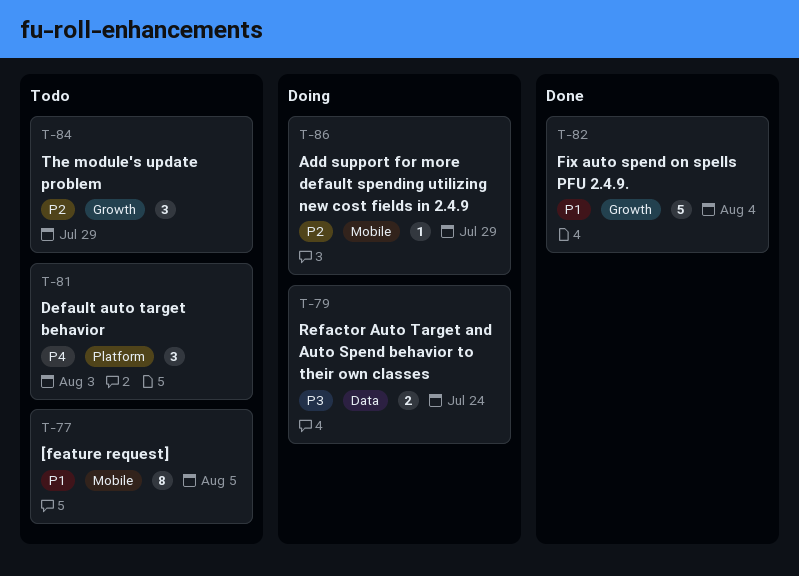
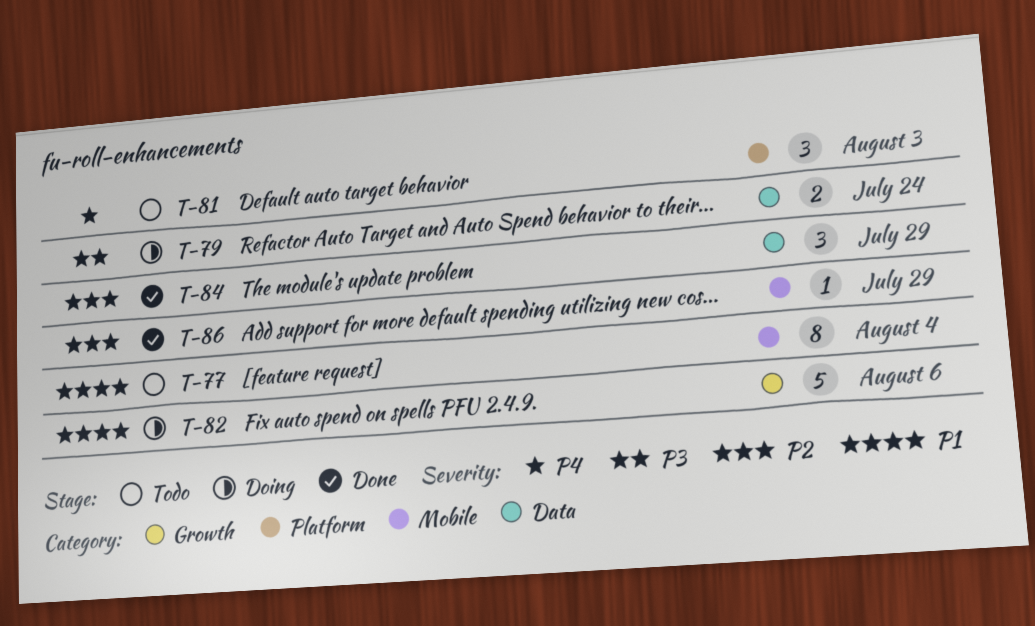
T-77, due: Aug 5 -> Aug 4
T-82, status: Done -> Doing
T-82, due: Aug 4 -> Aug 6
T-84, status: Todo -> Done
T-84, label: Growth -> Data
T-86, status: Doing -> Done

